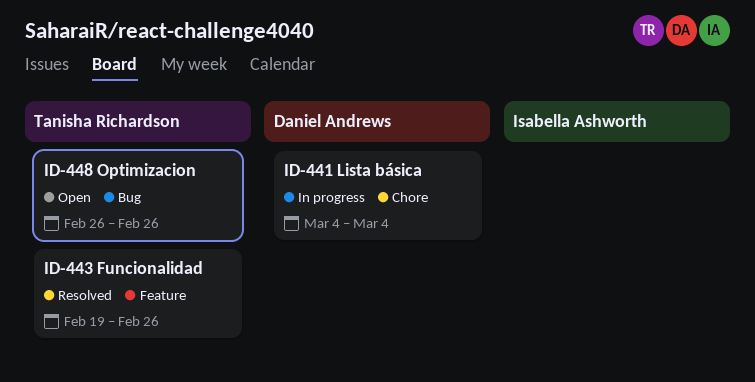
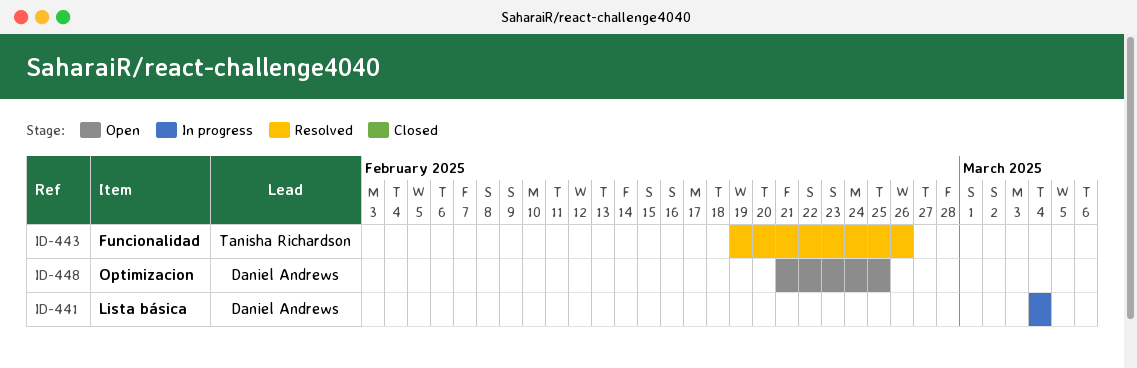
ID-448, owner: Tanisha Richardson -> Daniel Andrews
ID-448, start: Feb 26 -> Feb 21
ID-448, due: Feb 26 -> Feb 25

